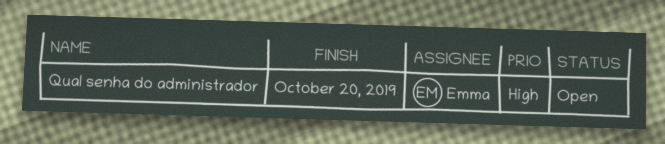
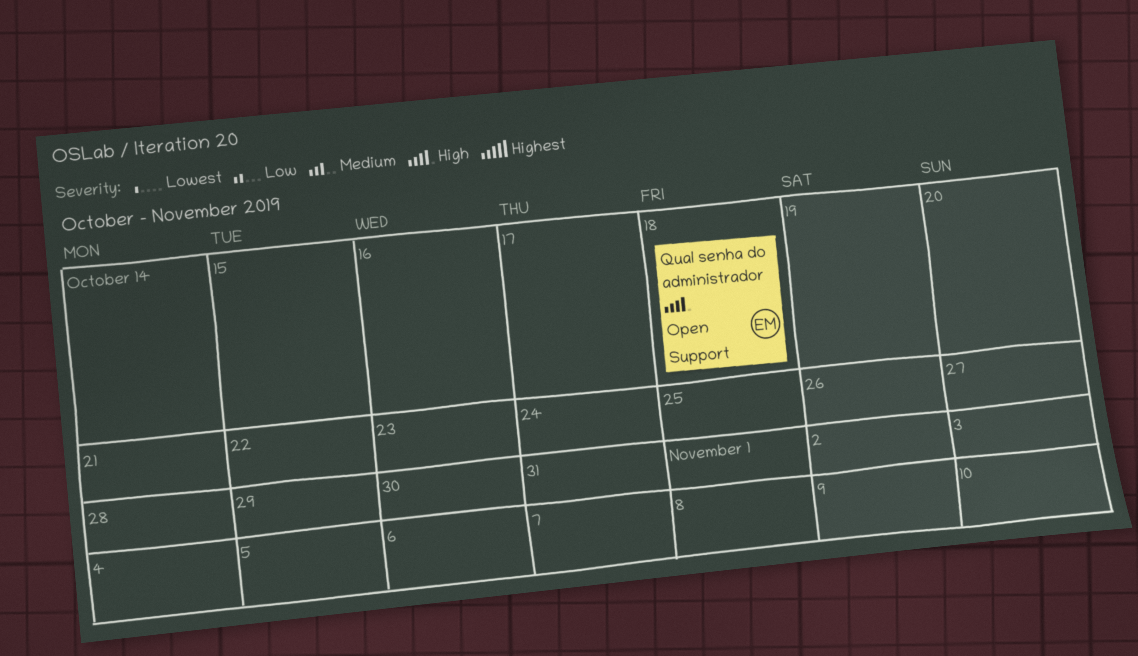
Qual senha do administrador, due: Oct 20 -> Oct 18

